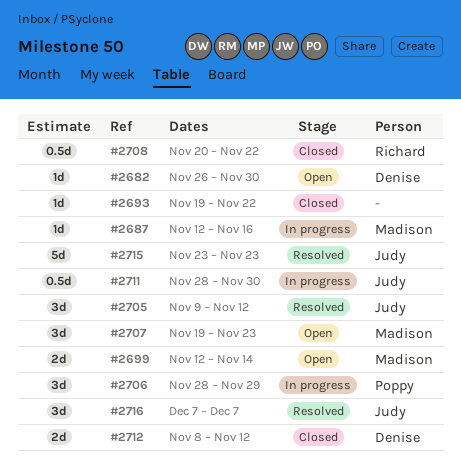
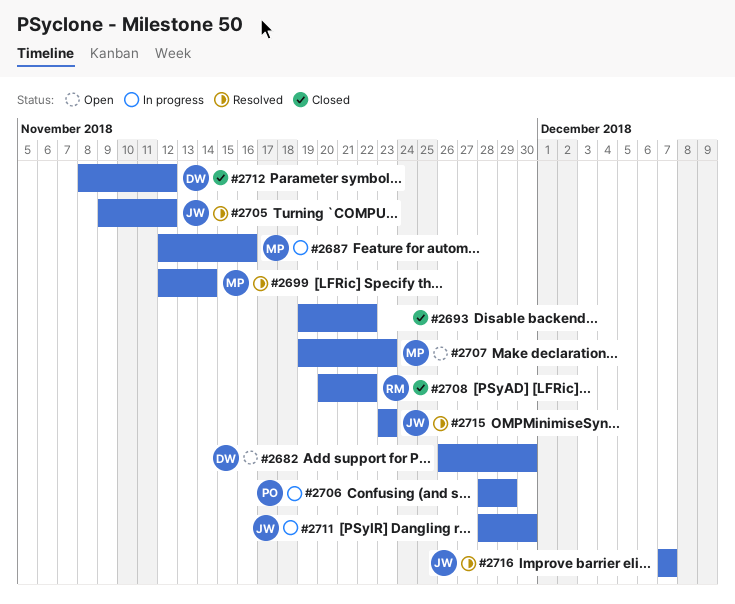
#2699, status: Open -> Resolved

